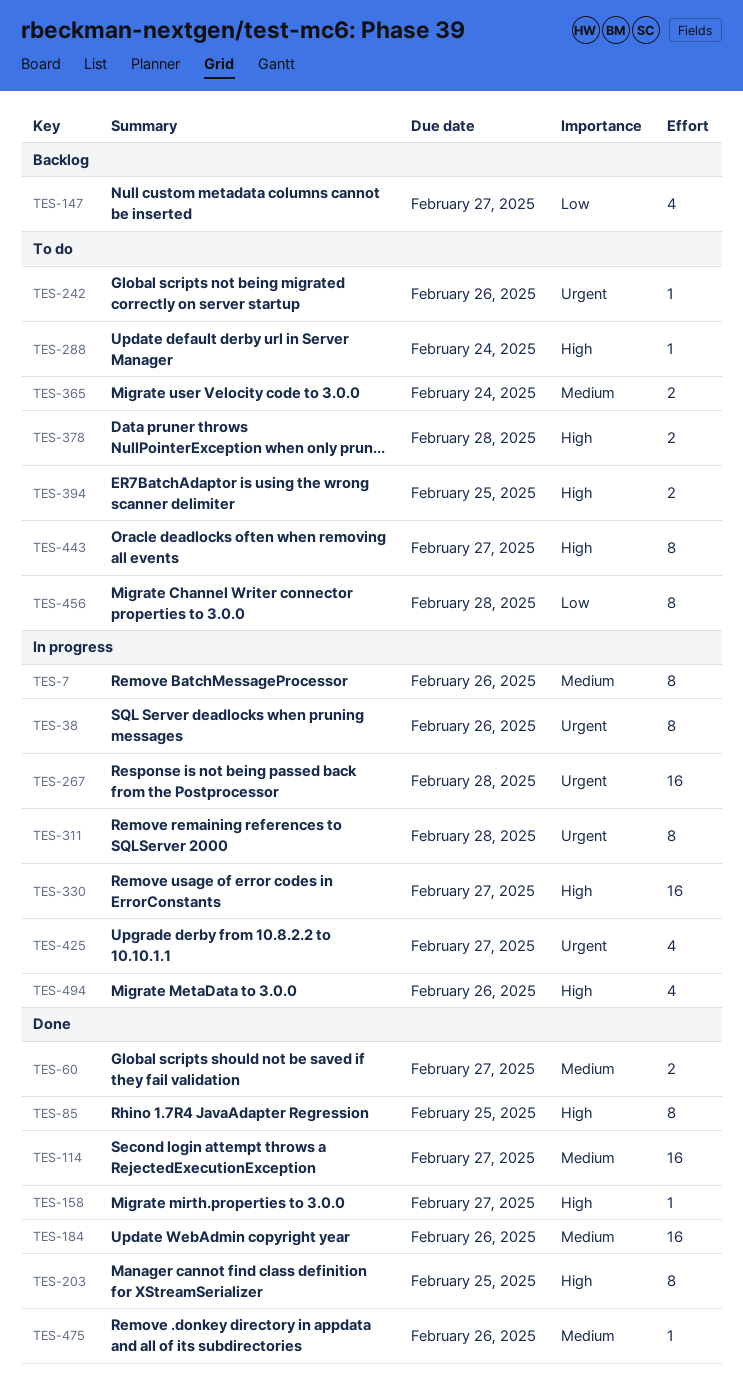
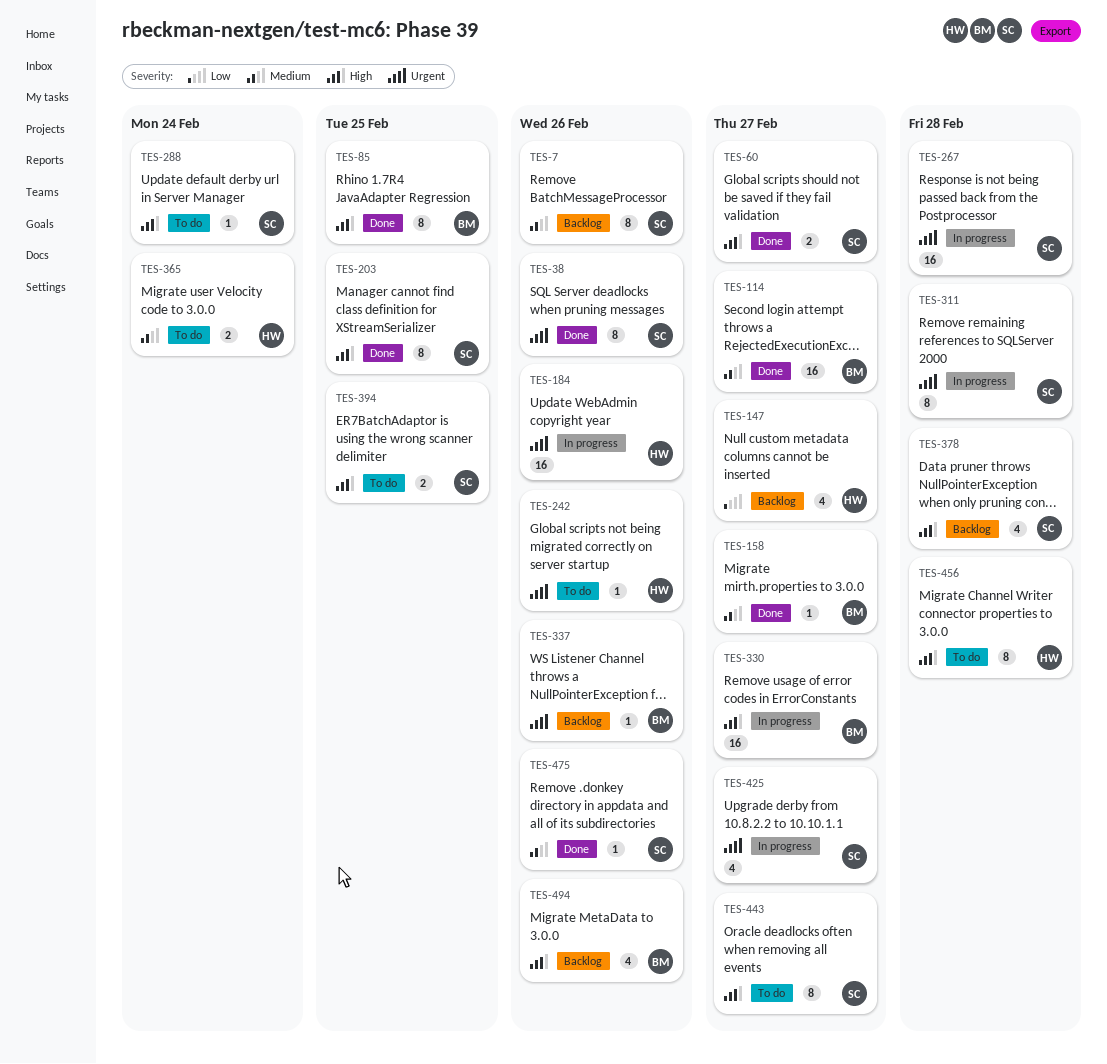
TES-7, status: In progress -> Backlog
TES-38, status: In progress -> Done
TES-60, priority: Medium -> High
TES-158, priority: High -> Medium
TES-184, status: Done -> In progress
TES-184, priority: Medium -> Urgent
TES-337: none -> present
TES-378, status: To do -> Backlog
TES-378, estimate: 2 -> 4
TES-456, priority: Low -> High
TES-494, status: In progress -> Backlog

